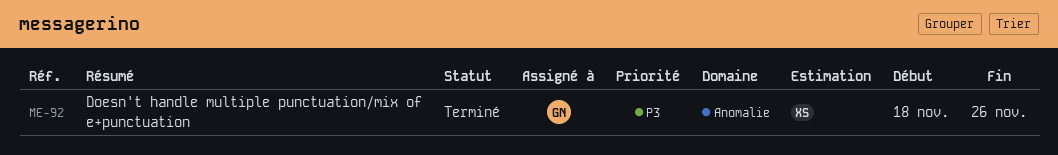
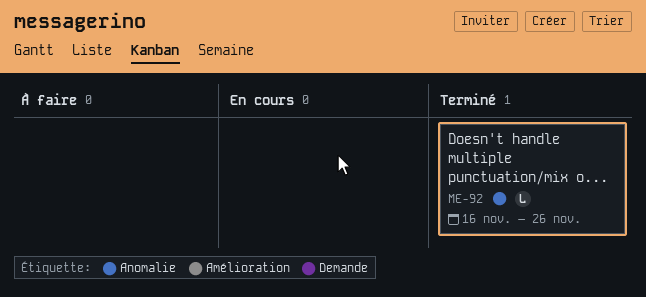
ME-92, estimate: XS -> L
ME-92, start: Nov 18 -> Nov 16

